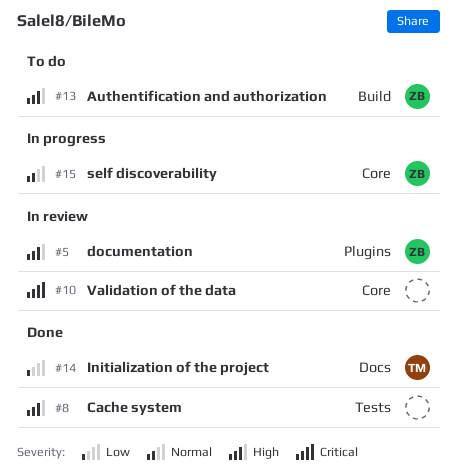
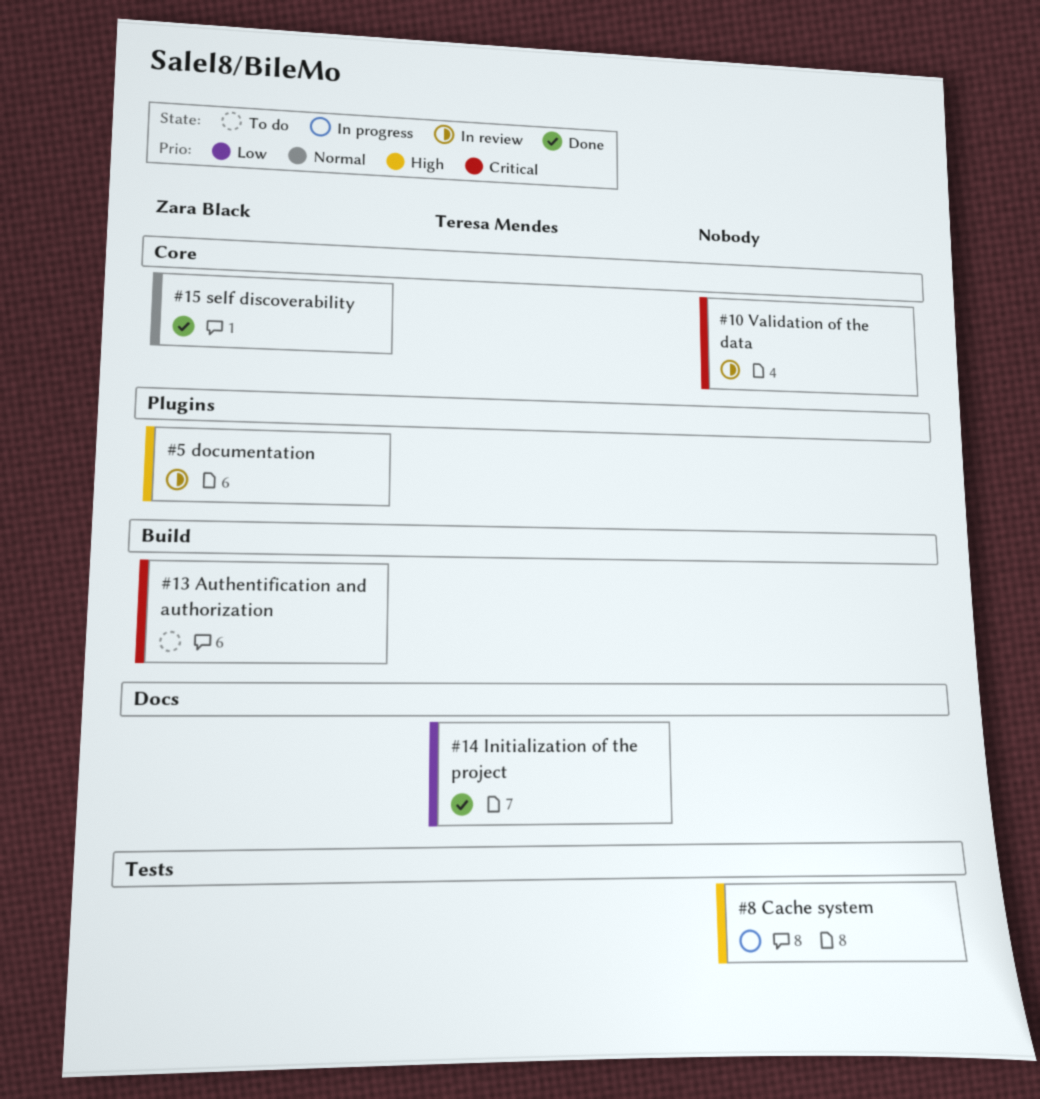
#8, status: Done -> In progress
#13, priority: High -> Critical
#15, status: In progress -> Done

